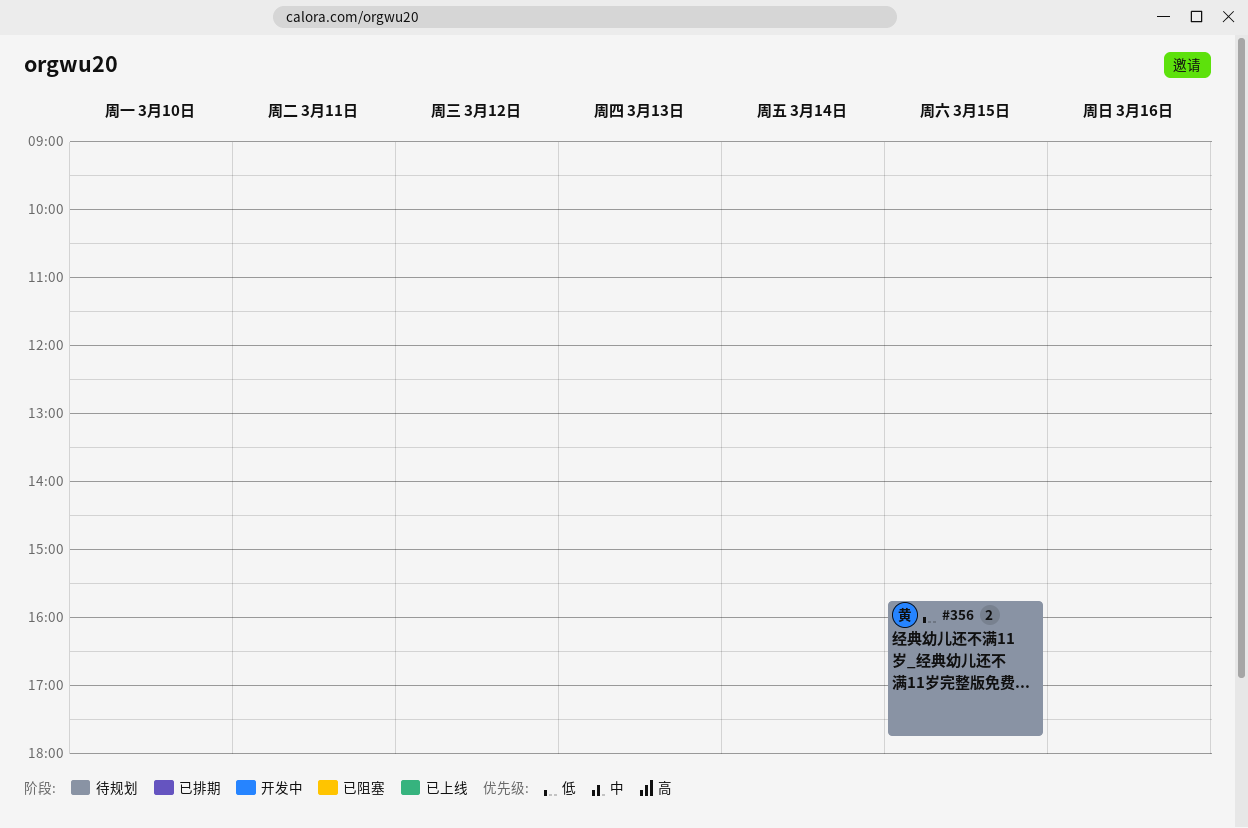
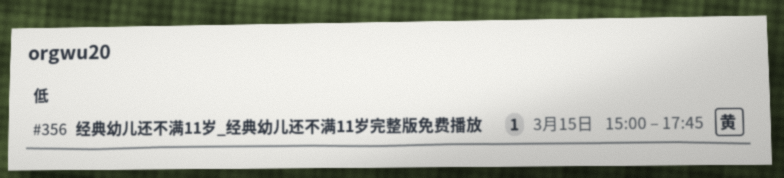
#356, estimate: 2 -> 1
#356, begins: 15:45 -> 15:00

